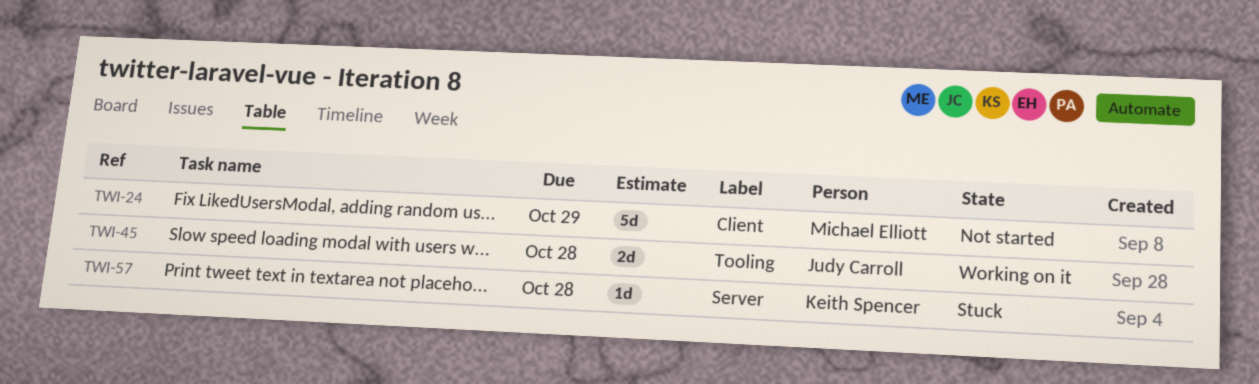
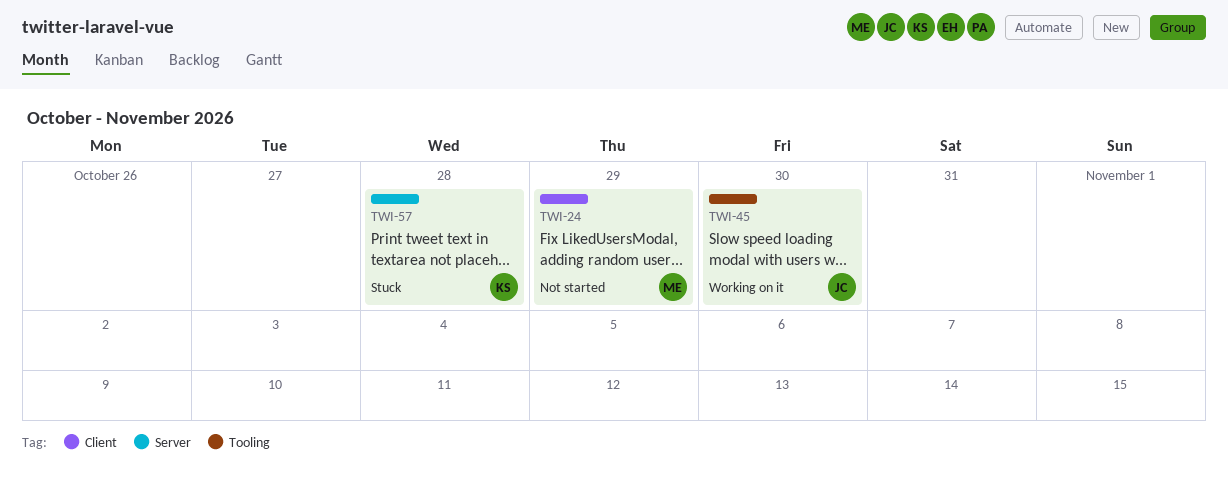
TWI-45, due: Oct 28 -> Oct 30

